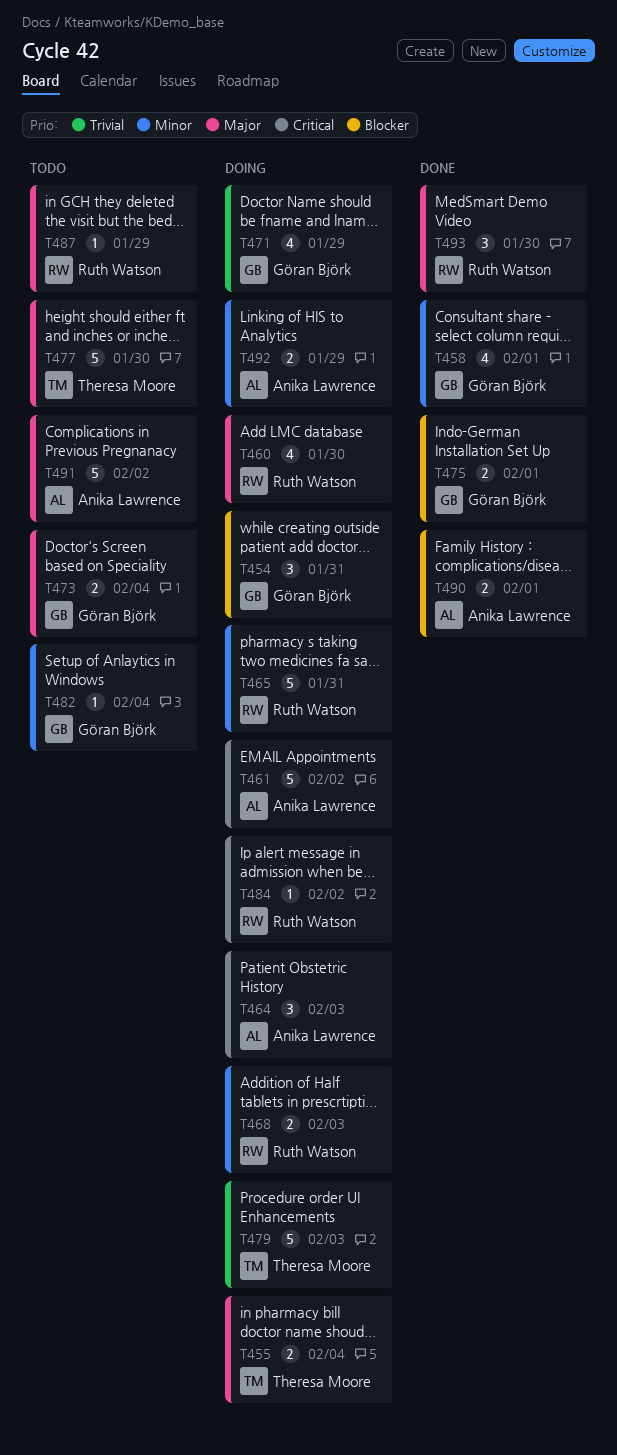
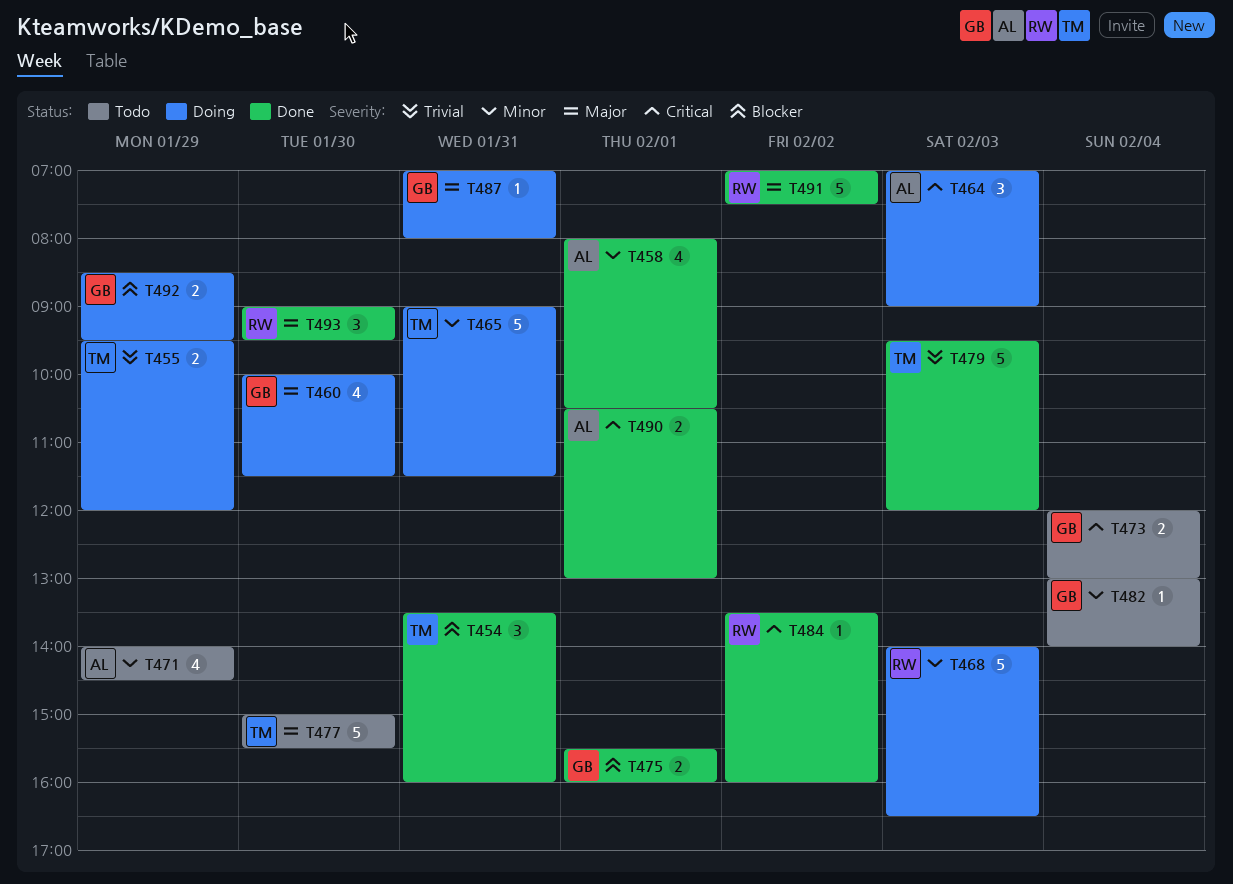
T454, status: Doing -> Done
T454, owner: Göran Björk -> Theresa Moore
T455, priority: Major -> Trivial
T455, day: Feb 4 -> Jan 29
T458, owner: Göran Björk -> Anika Lawrence
T460, owner: Ruth Watson -> Göran Björk
T461: present -> none
T465, owner: Ruth Watson -> Theresa Moore
T468, estimate: 2 -> 5
T471, status: Doing -> Todo
T471, owner: Göran Björk -> Anika Lawrence
T471, priority: Trivial -> Minor
T473, priority: Major -> Critical
T479, status: Doing -> Done
T484, status: Doing -> Done
T487, status: Todo -> Doing
T487, owner: Ruth Watson -> Göran Björk
T487, day: Jan 29 -> Jan 31
T490, priority: Blocker -> Critical
T491, status: Todo -> Done
T491, owner: Anika Lawrence -> Ruth Watson
T492, owner: Anika Lawrence -> Göran Björk
T492, priority: Minor -> Blocker

